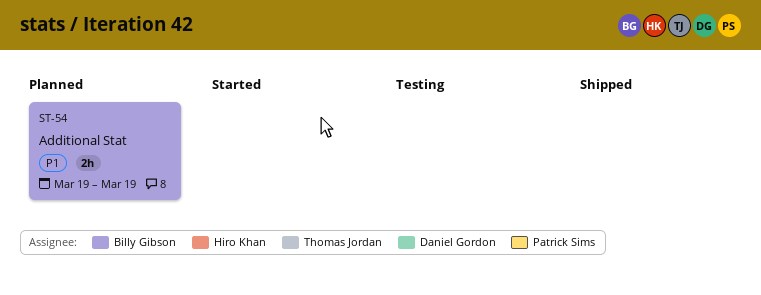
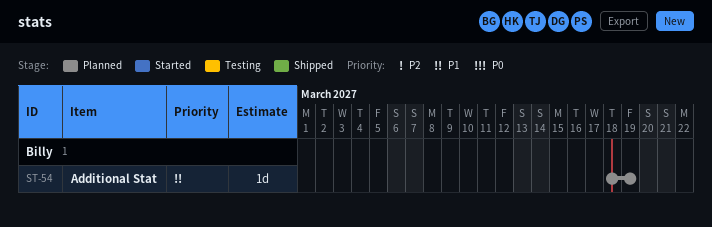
ST-54, estimate: 2h -> 1d
ST-54, start: Mar 19 -> Mar 18

